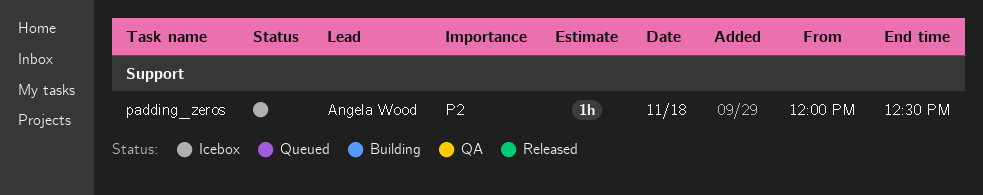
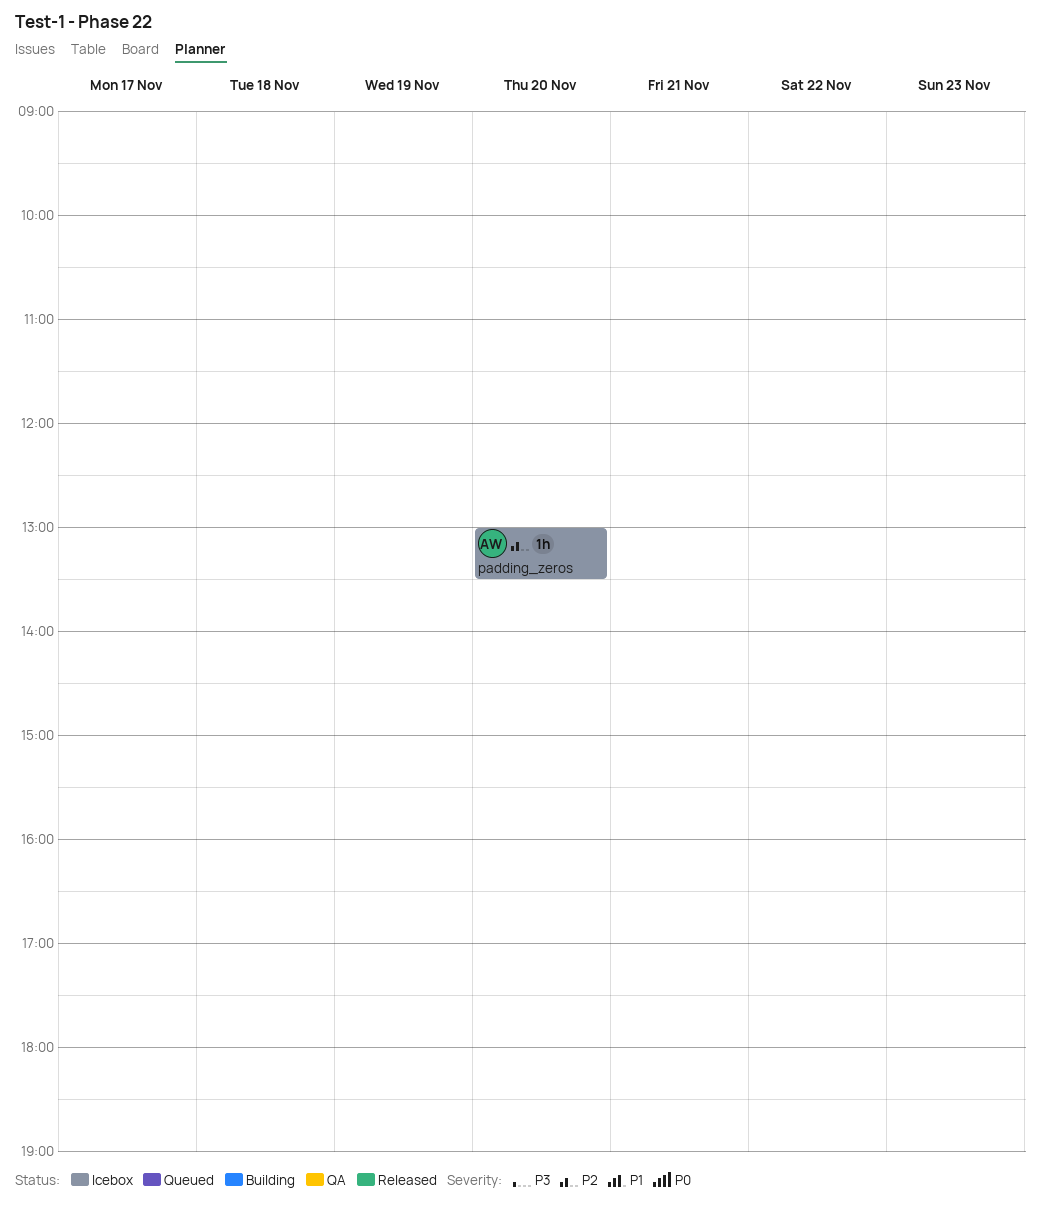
padding_zeros, day: Nov 18 -> Nov 20
padding_zeros, begins: 12:00 -> 13:00
padding_zeros, ends: 12:30 -> 13:30

